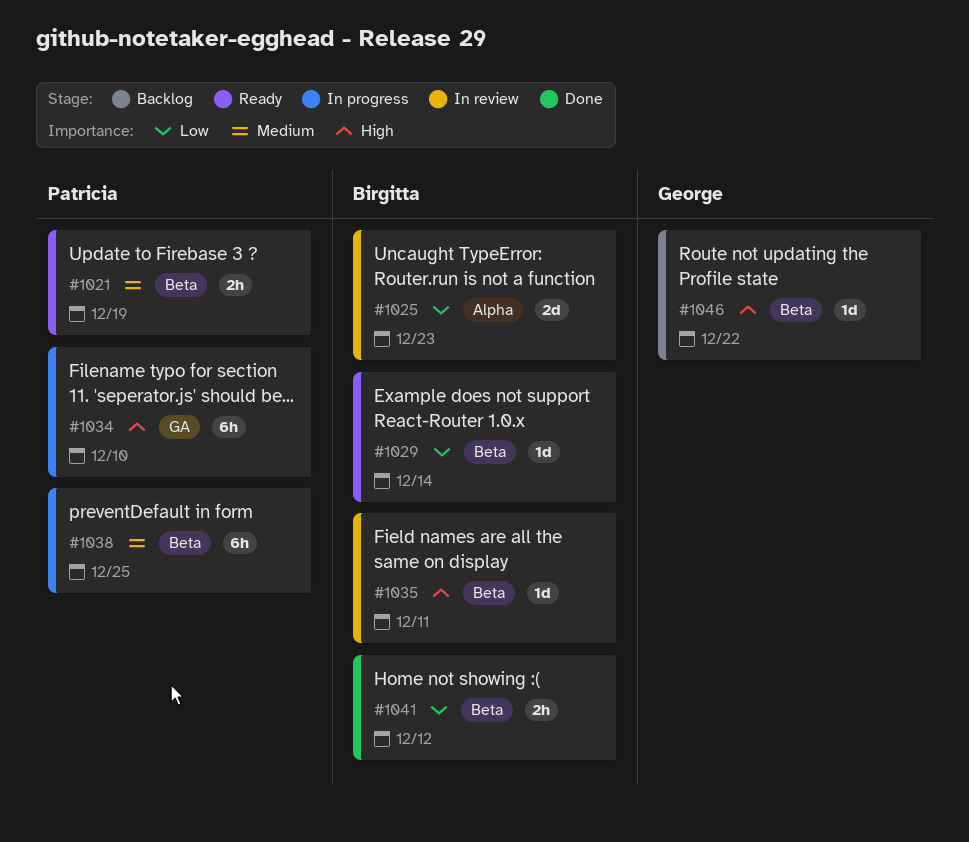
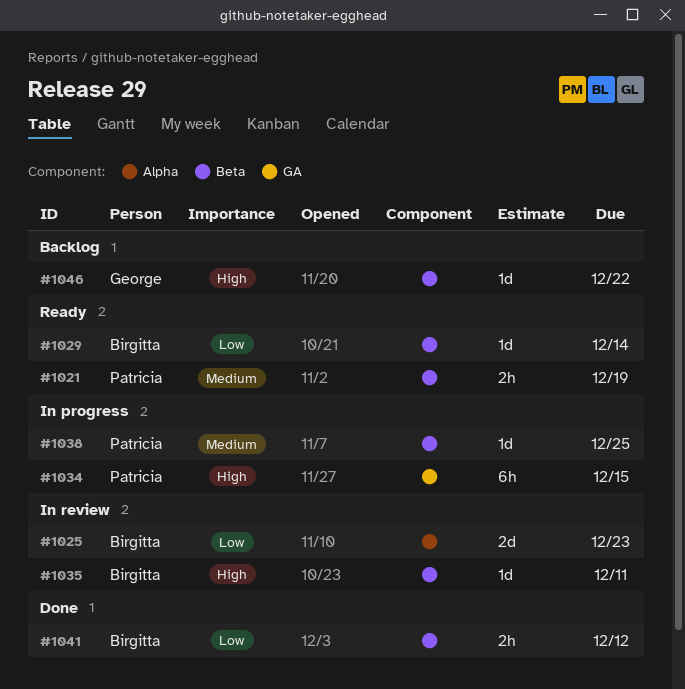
#1034, due: Dec 10 -> Dec 15
#1038, estimate: 6h -> 1d

